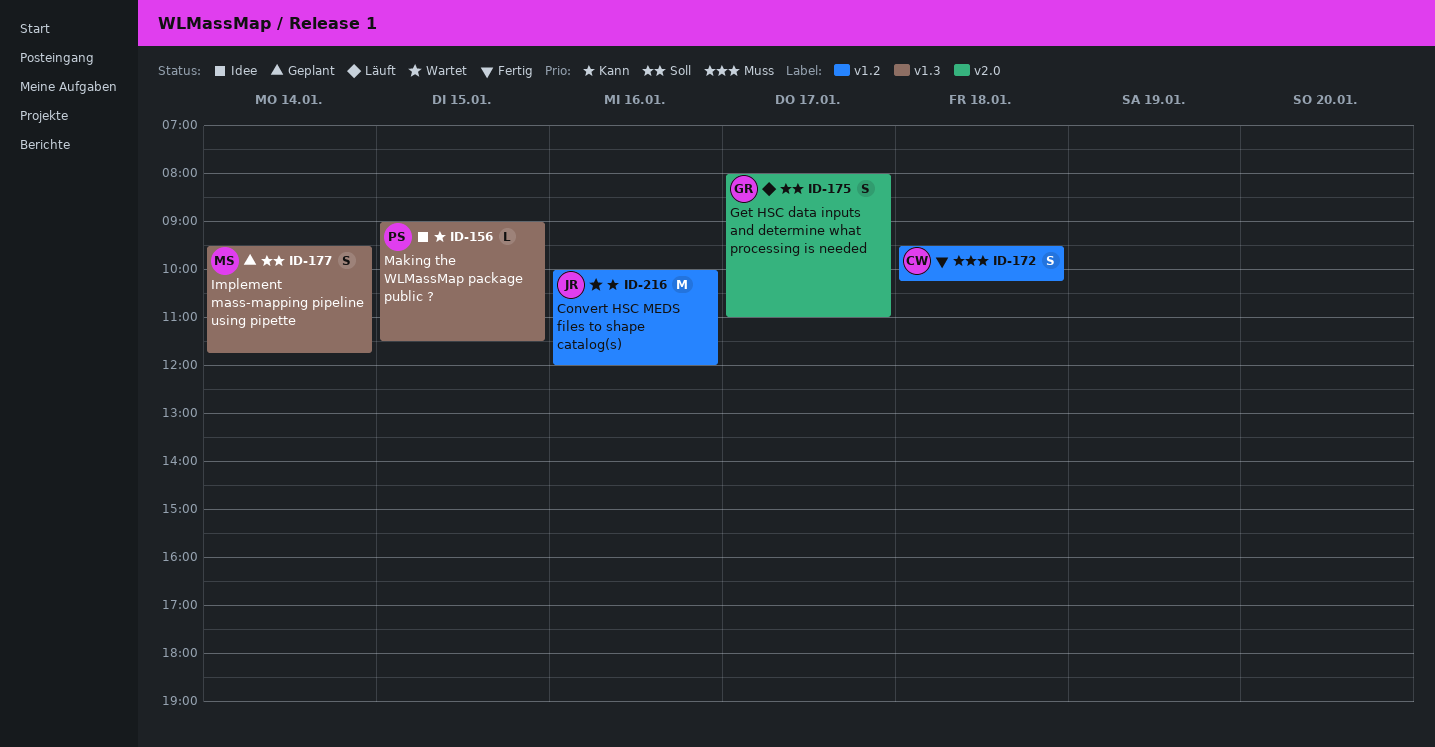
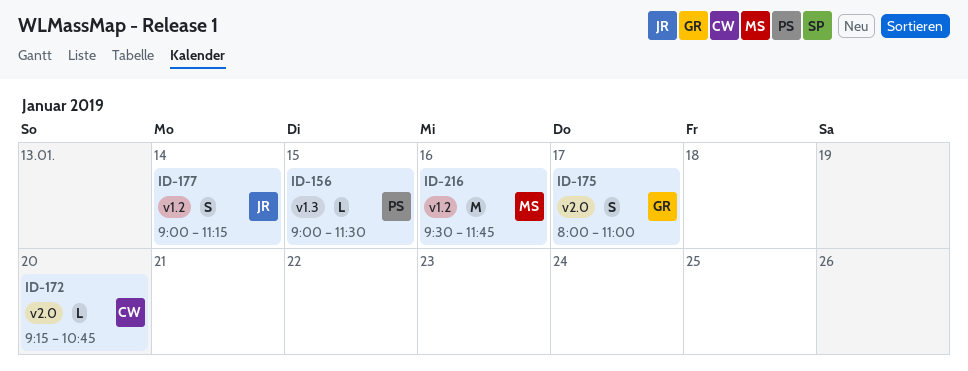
ID-172, label: v1.2 -> v2.0
ID-172, estimate: S -> L
ID-172, day: Jan 18 -> Jan 20
ID-172, begins: 09:30 -> 09:15
ID-172, ends: 10:15 -> 10:45
ID-177, owner: MS -> JR
ID-177, label: v1.3 -> v1.2
ID-177, begins: 09:30 -> 09:00
ID-177, ends: 11:45 -> 11:15
ID-216, owner: JR -> MS
ID-216, begins: 10:00 -> 09:30
ID-216, ends: 12:00 -> 11:45

